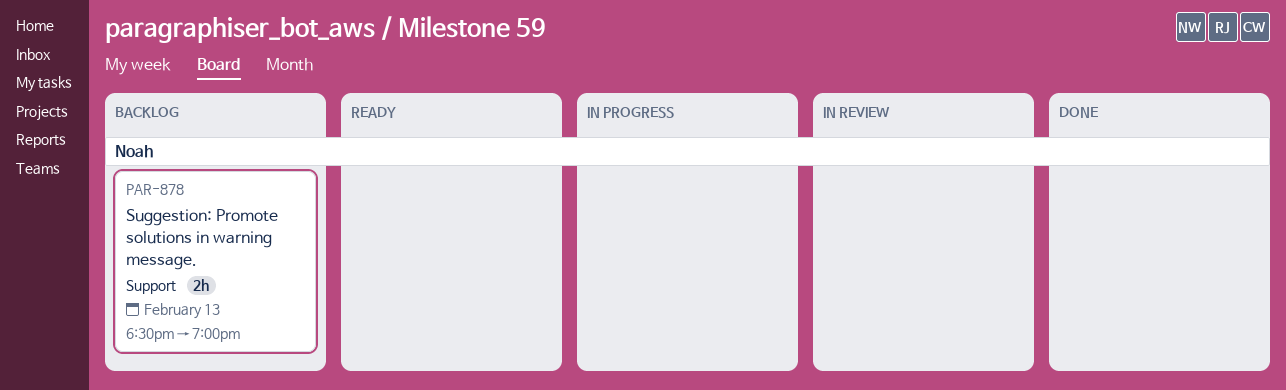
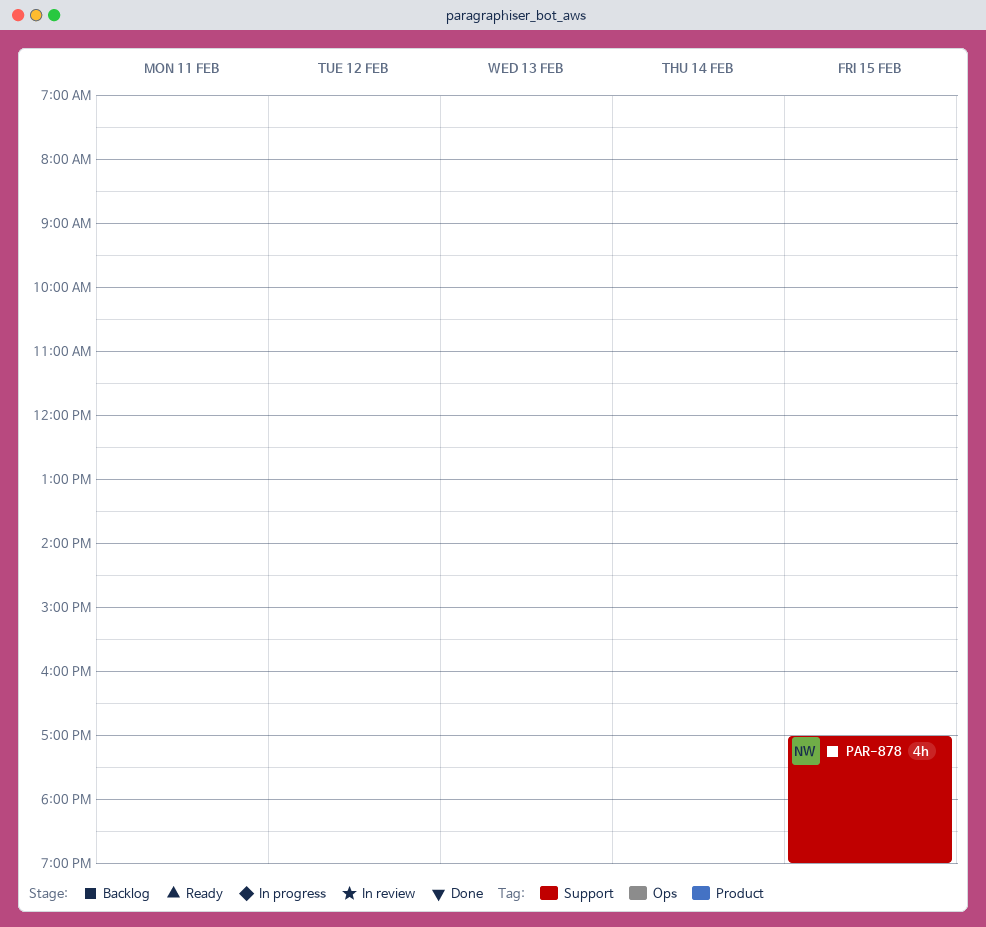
PAR-878, estimate: 2h -> 4h
PAR-878, day: Feb 13 -> Feb 15
PAR-878, begins: 18:30 -> 17:00

